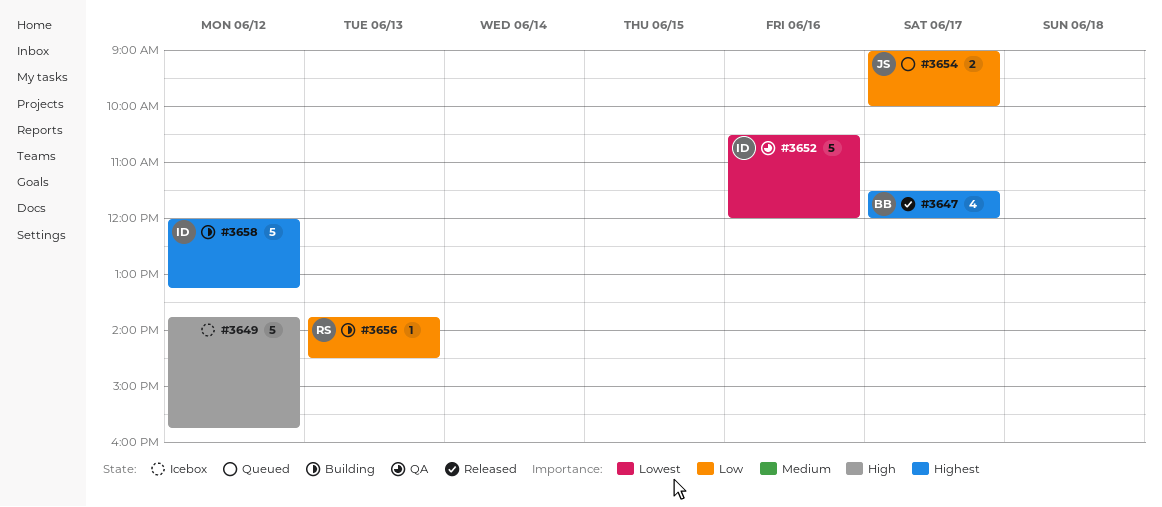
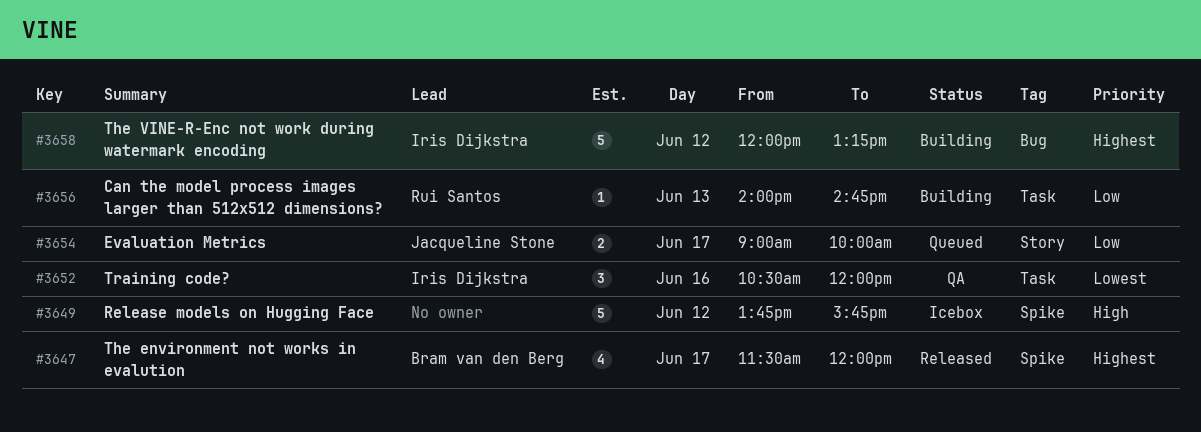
#3652, estimate: 5 -> 3
#3656, begins: 13:45 -> 14:00
#3656, ends: 14:30 -> 14:45

